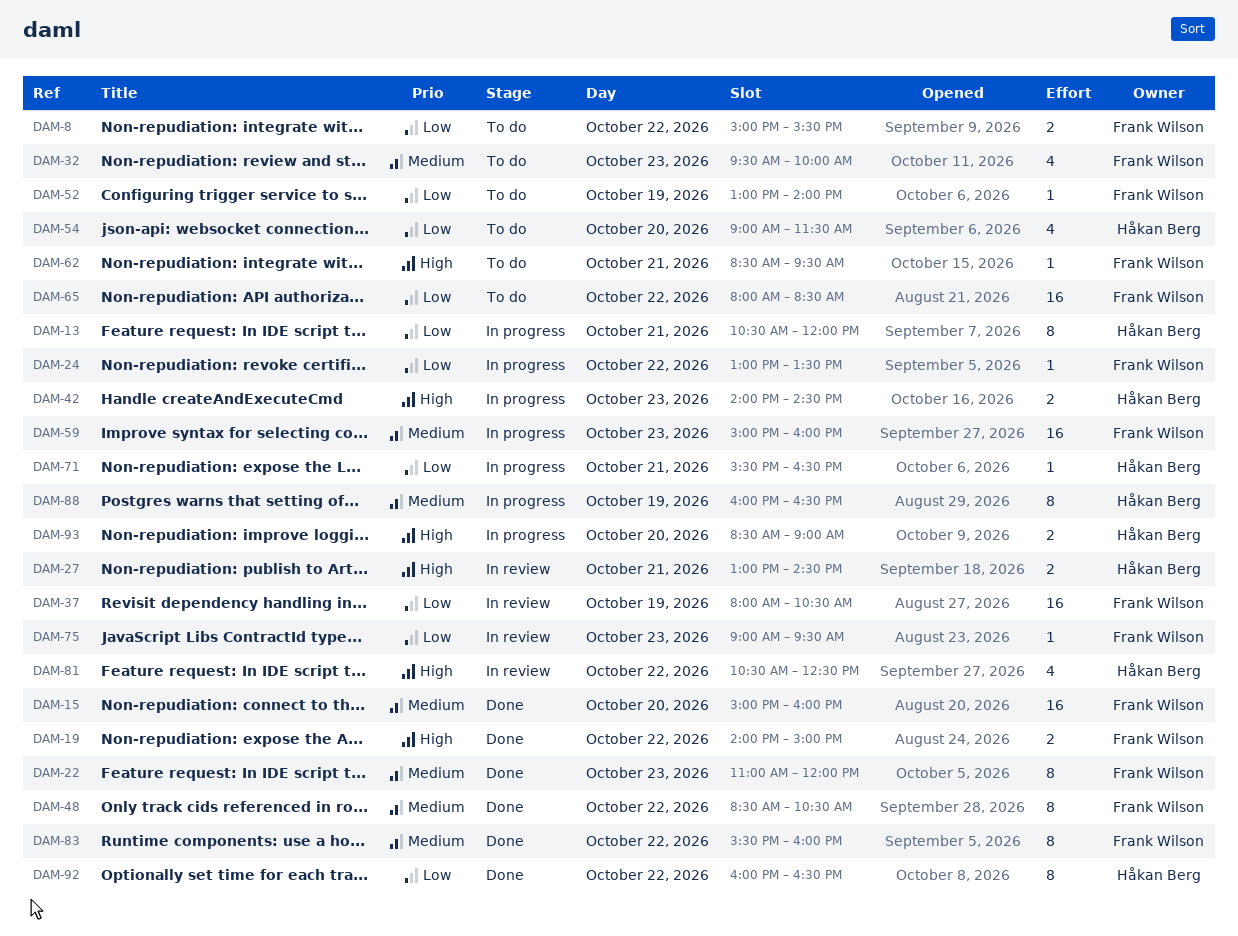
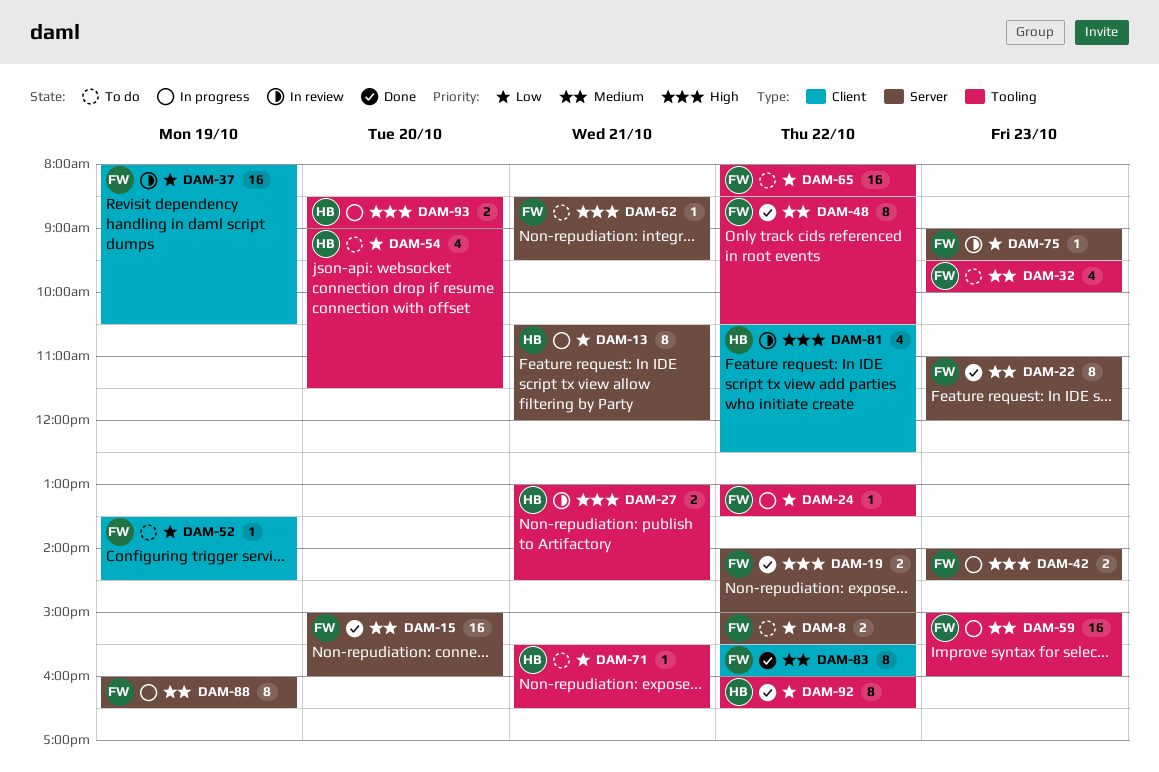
DAM-42, owner: Håkan Berg -> Frank Wilson
DAM-52, begins: 13:00 -> 13:30
DAM-52, ends: 14:00 -> 14:30
DAM-71, status: In progress -> To do
DAM-88, owner: Håkan Berg -> Frank Wilson

